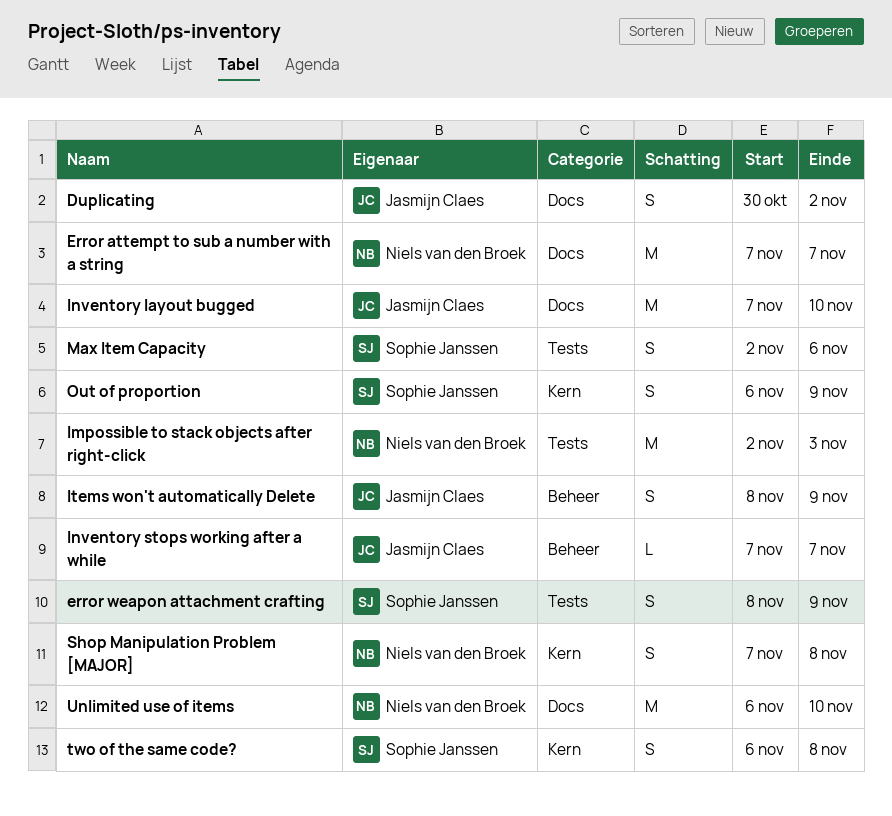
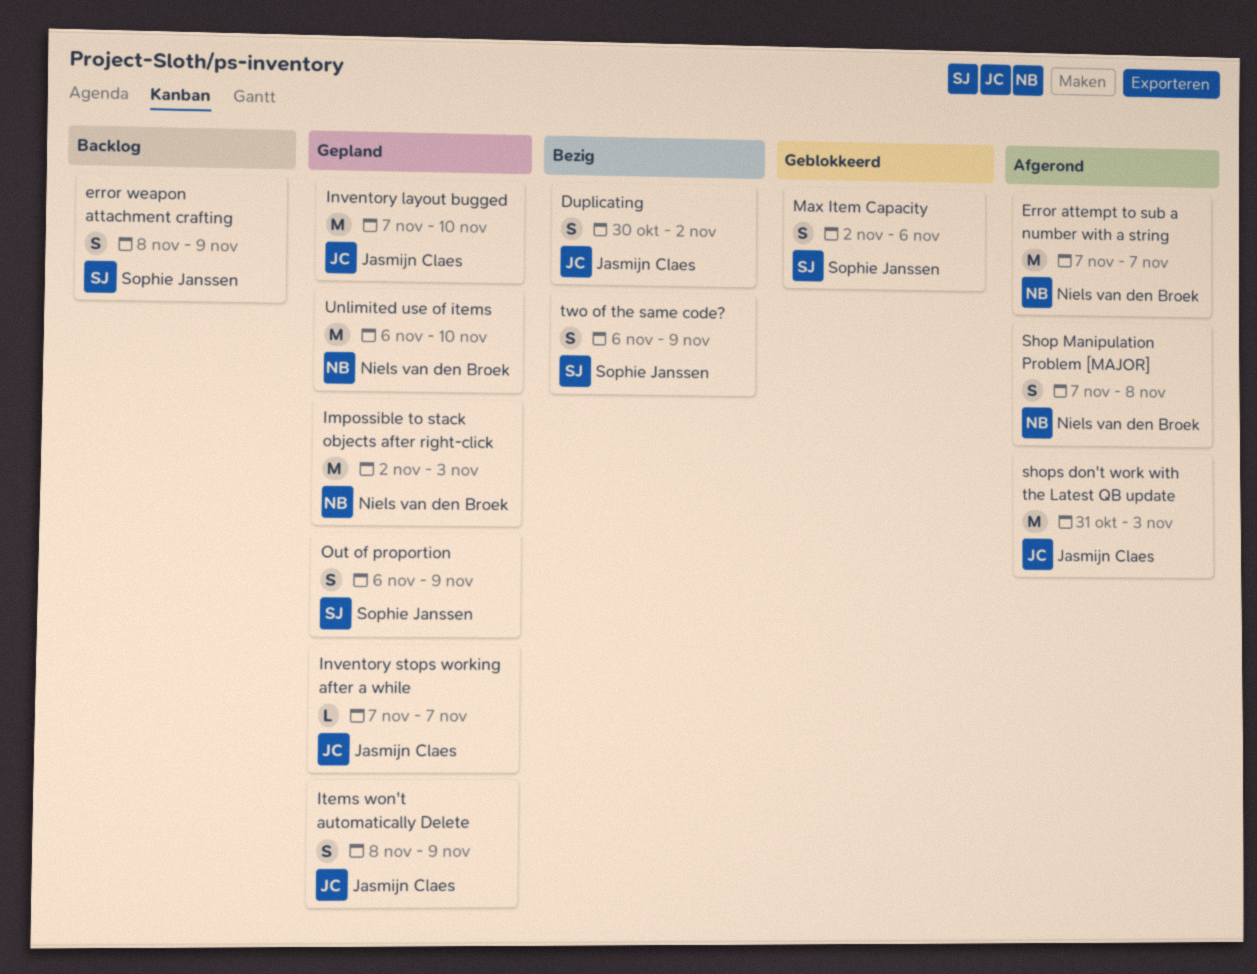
shops don't work with the Latest QB update: none -> present
two of the same code?, due: Nov 8 -> Nov 9

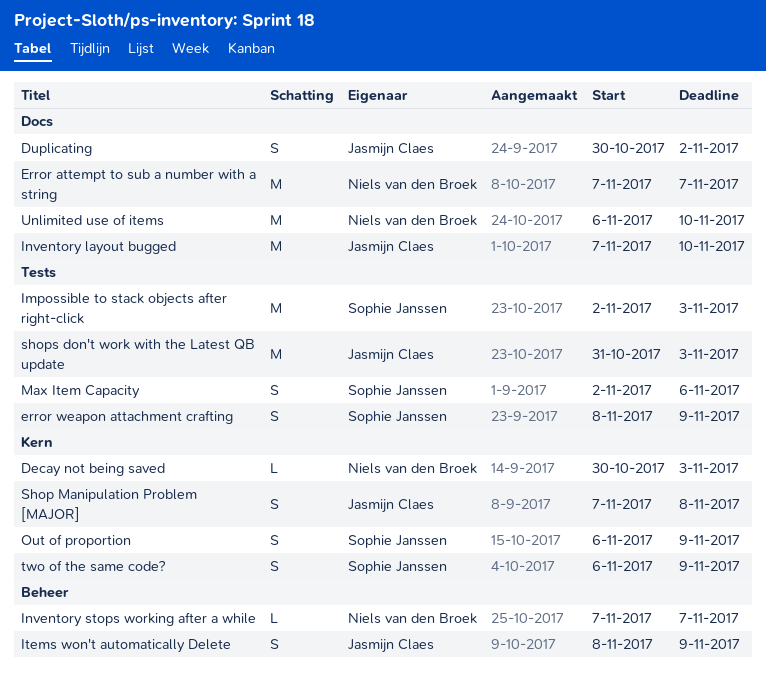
Decay not being saved: none -> present
Impossible to stack objects after right-click, owner: Niels van den Broek -> Sophie Janssen
Inventory stops working after a while, owner: Jasmijn Claes -> Niels van den Broek
Shop Manipulation Problem [MAJOR], owner: Niels van den Broek -> Jasmijn Claes

